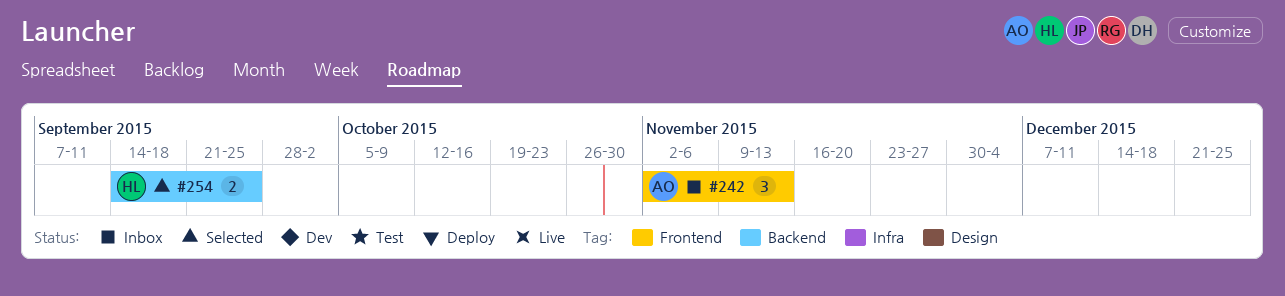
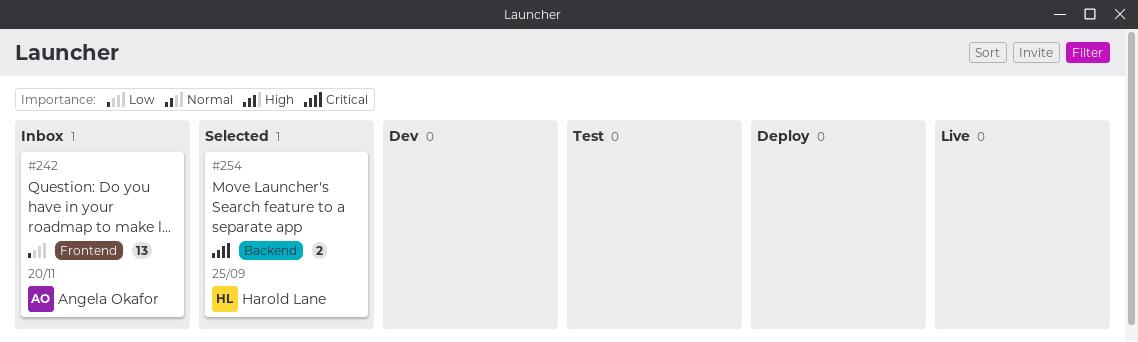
#242, estimate: 3 -> 13
#242, due: Nov 13 -> Nov 20

